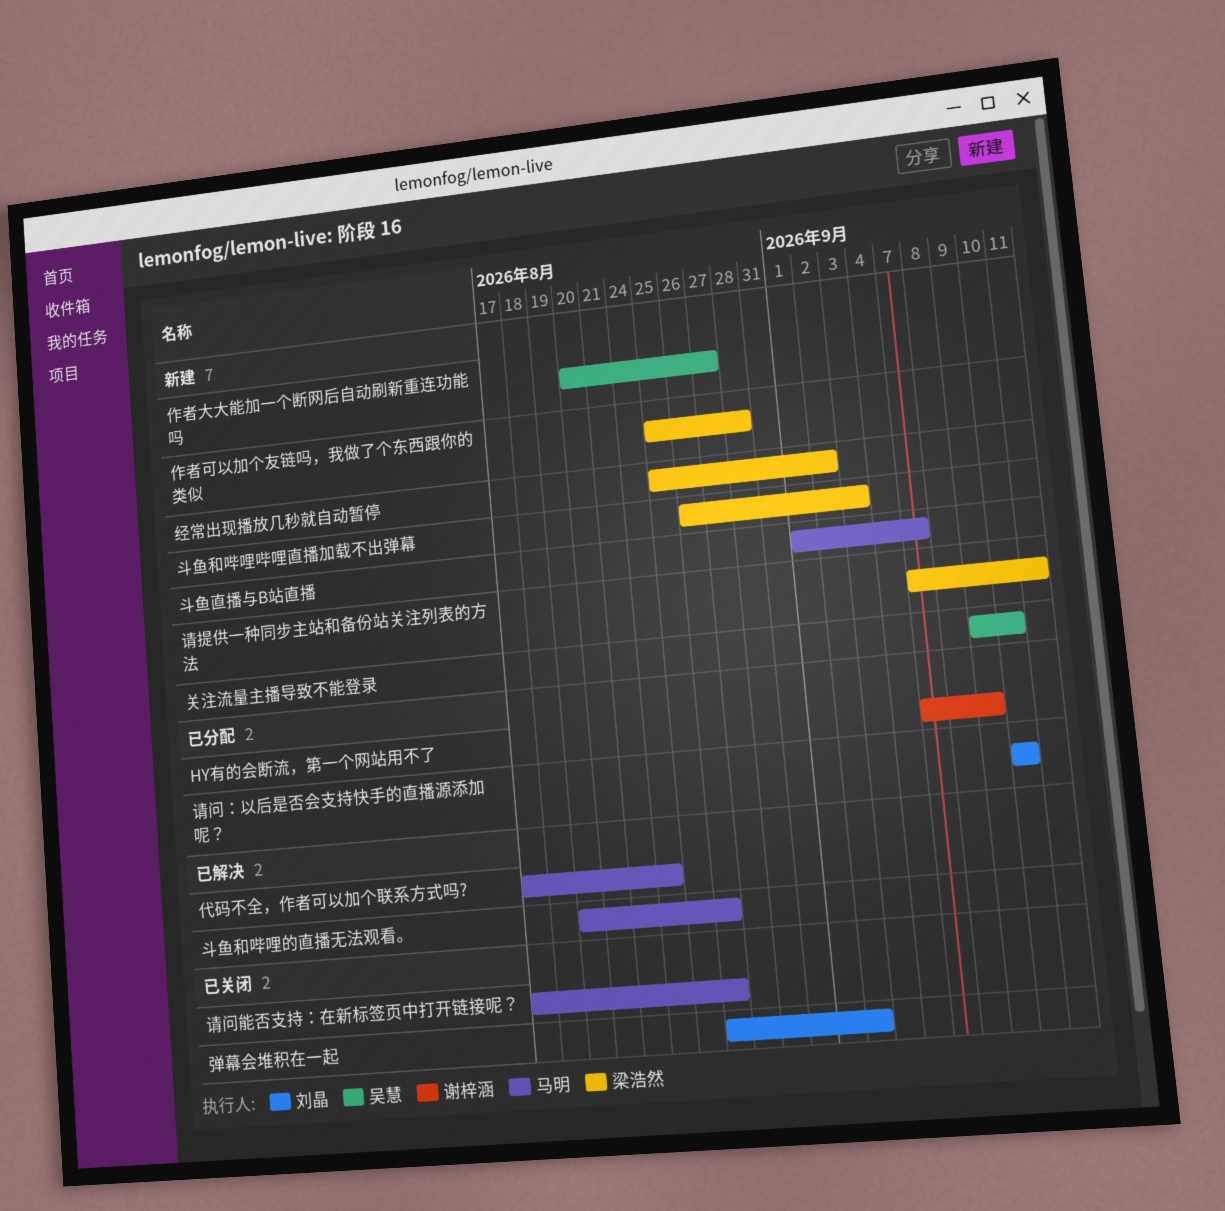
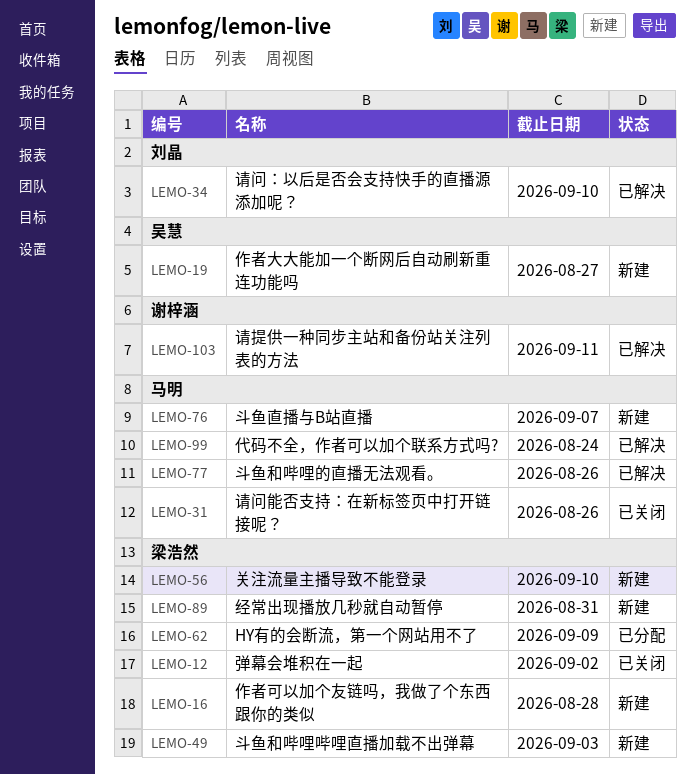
HY有的会断流，第一个网站用不了, owner: 谢梓涵 -> 梁浩然
关注流量主播导致不能登录, owner: 吴慧 -> 梁浩然
弹幕会堆积在一起, owner: 刘晶 -> 梁浩然
经常出现播放几秒就自动暂停, due: Sep 2 -> Aug 31
请提供一种同步主站和备份站关注列表的方法, status: 新建 -> 已解决
请提供一种同步主站和备份站关注列表的方法, owner: 梁浩然 -> 谢梓涵
请问：以后是否会支持快手的直播源添加呢？, status: 已分配 -> 已解决

